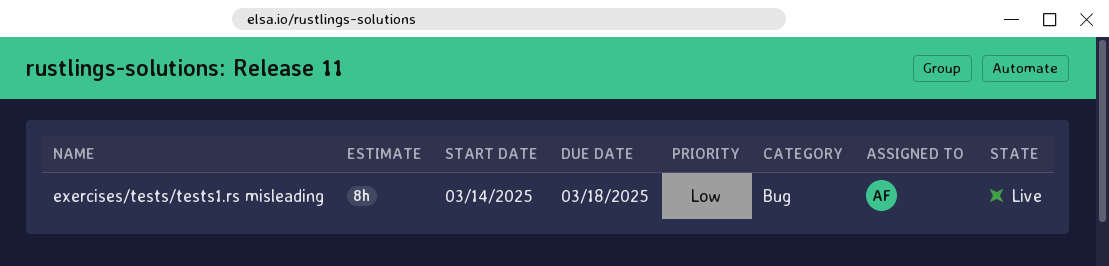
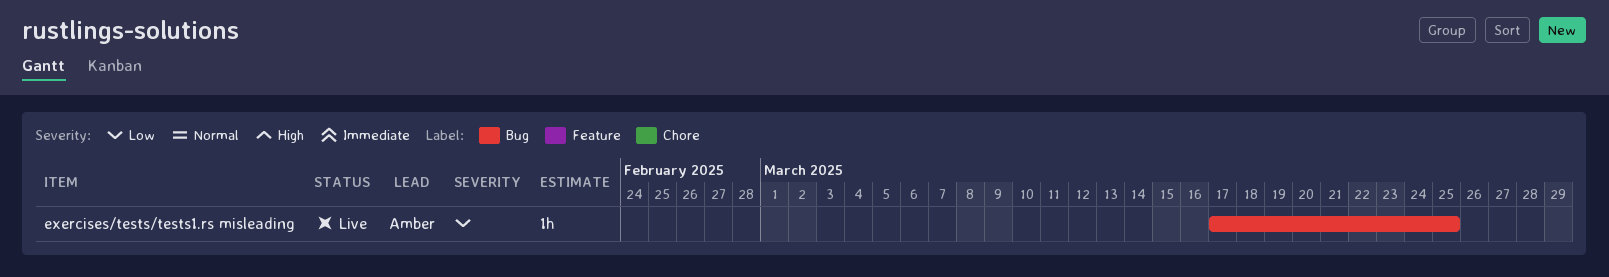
exercises/tests/tests1.rs misleading, estimate: 8h -> 1h
exercises/tests/tests1.rs misleading, start: Mar 14 -> Mar 17
exercises/tests/tests1.rs misleading, due: Mar 18 -> Mar 25

